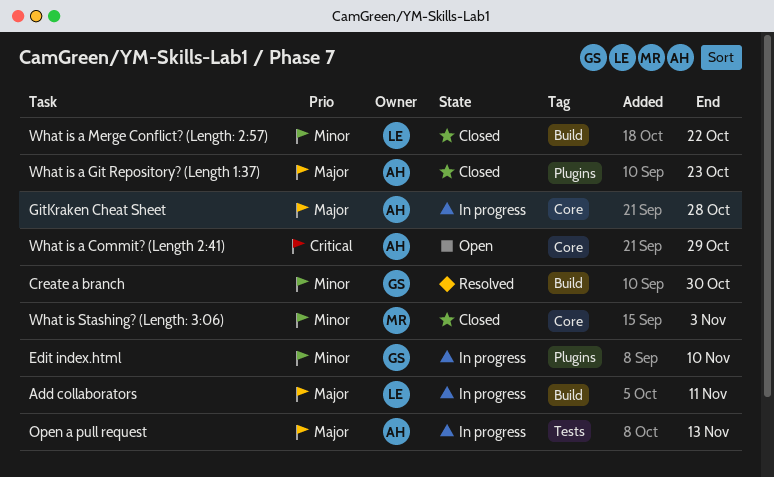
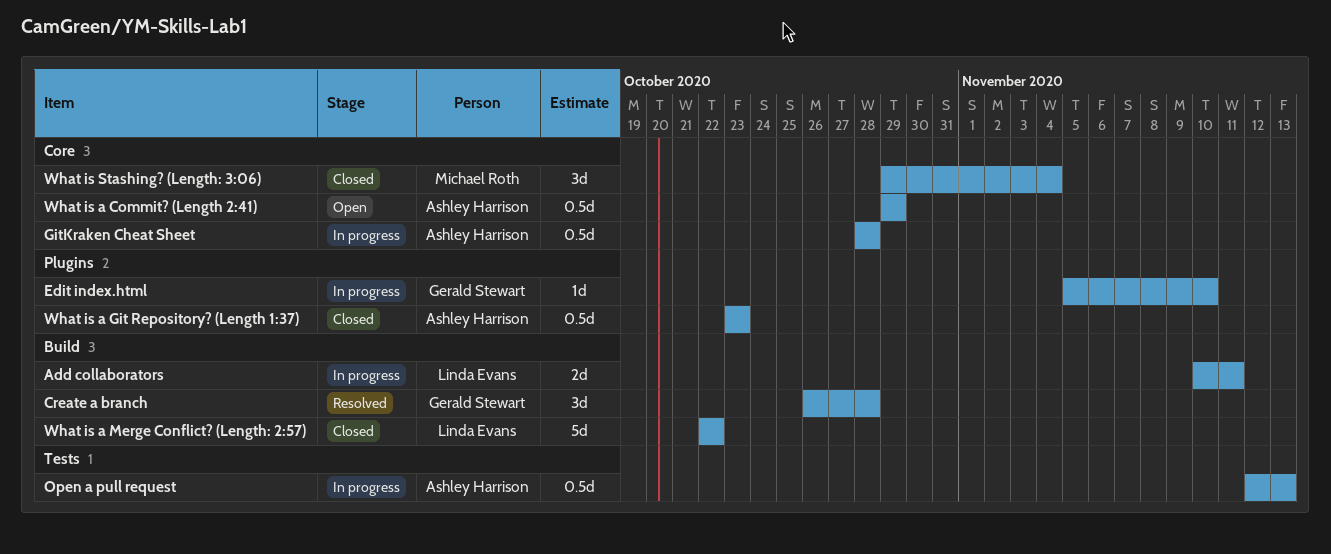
Create a branch, due: Oct 30 -> Oct 28
What is Stashing? (Length: 3:06), due: Nov 3 -> Nov 4

